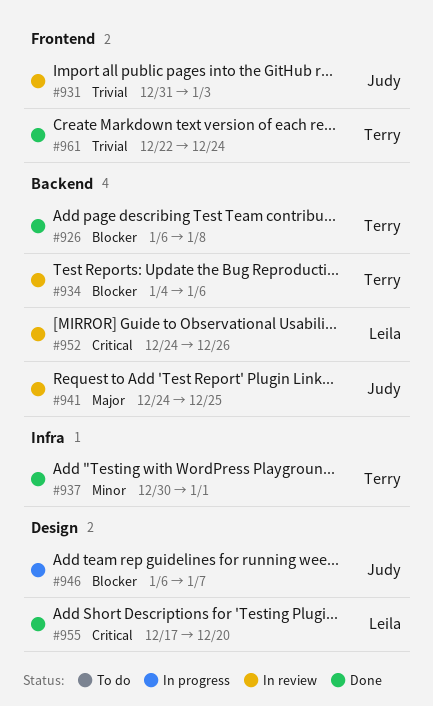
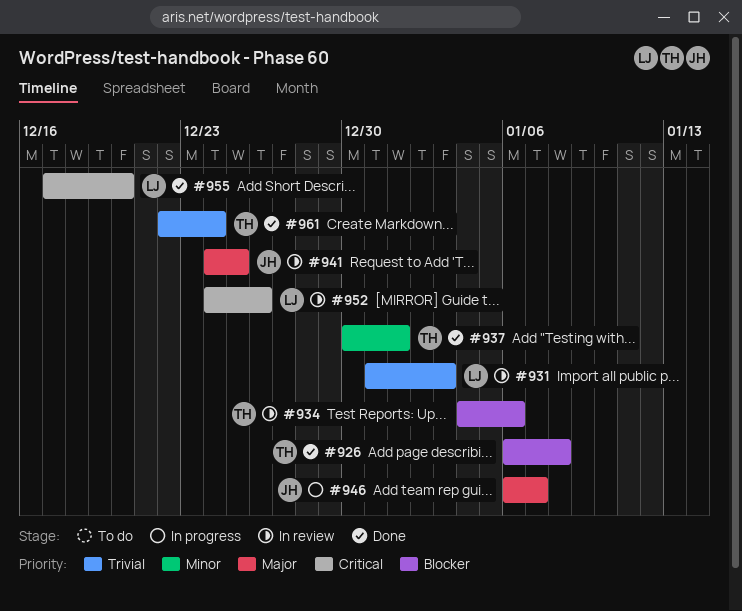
#931, owner: Judy -> Leila
#946, priority: Blocker -> Major

